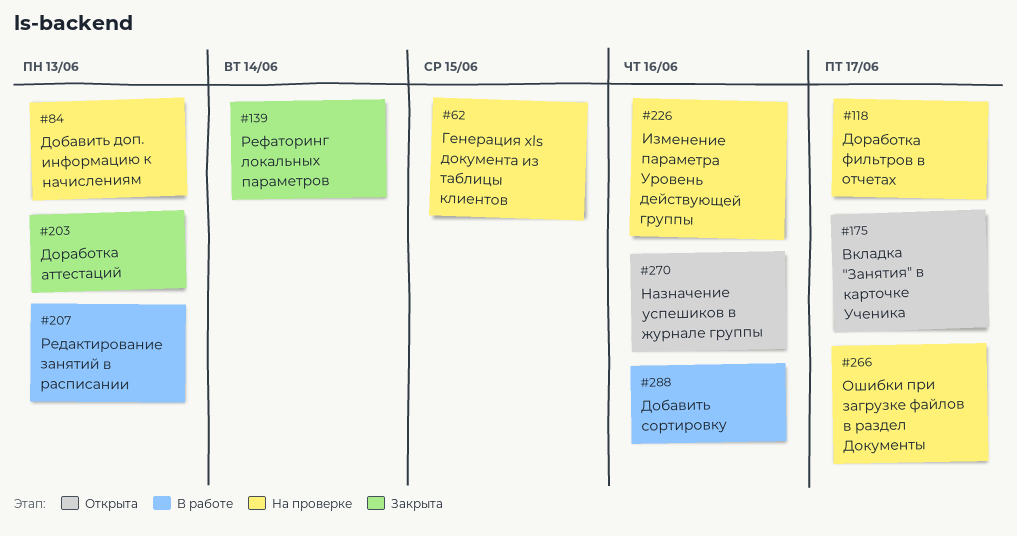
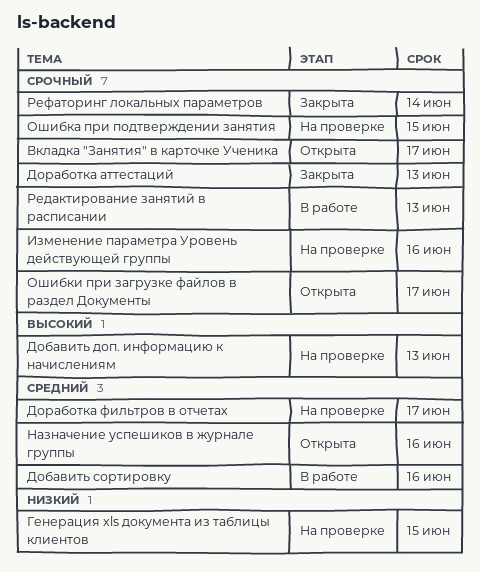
Ошибка при подтверждении занятия: none -> present
Ошибки при загрузке файлов в раздел Документы, status: На проверке -> Открыта

